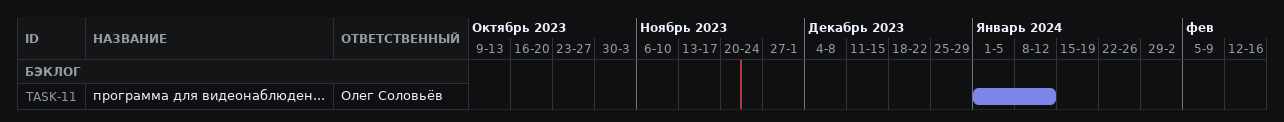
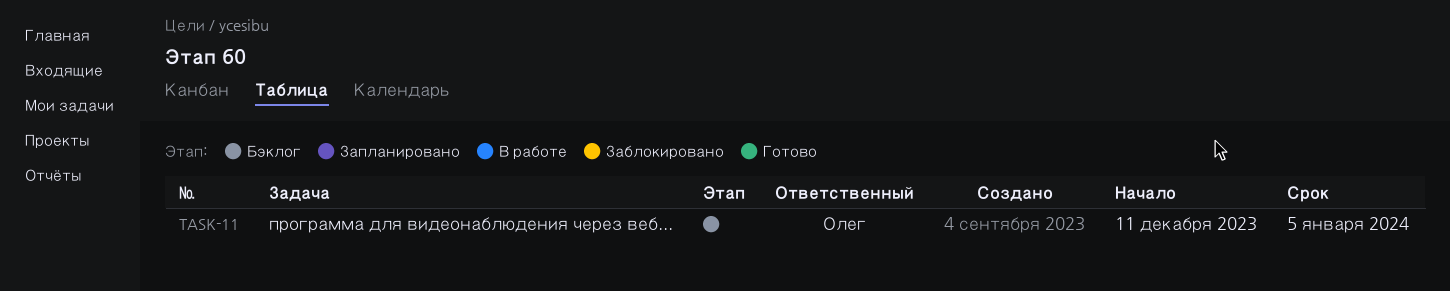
TASK-11, start: Jan 1 -> Dec 11
TASK-11, due: Jan 12 -> Jan 5

